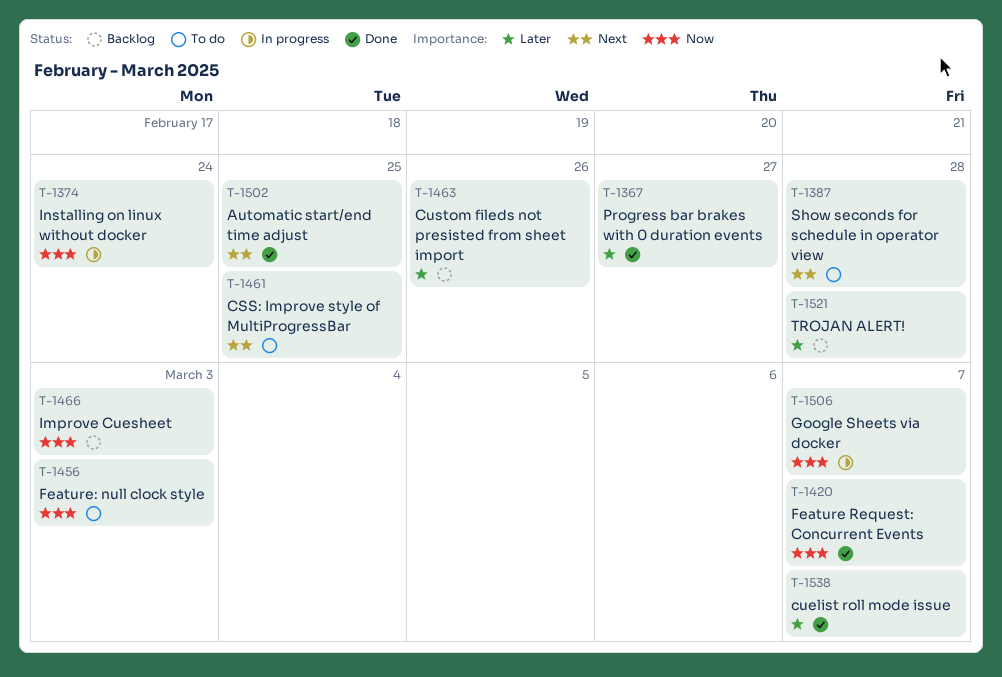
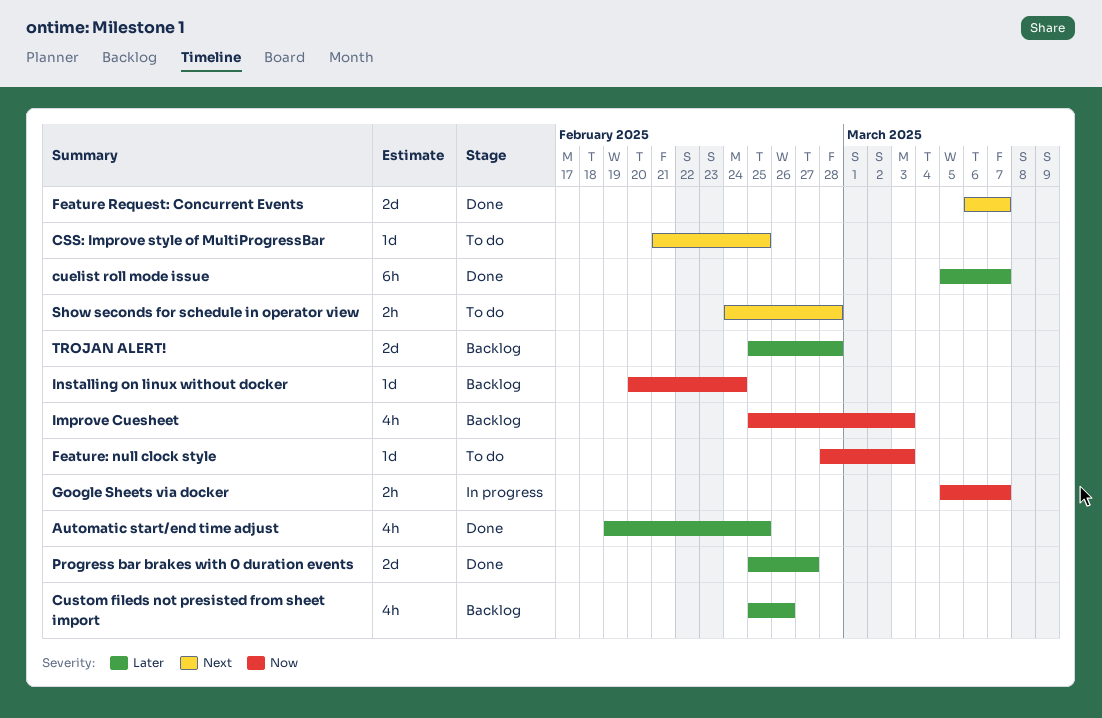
Automatic start/end time adjust, priority: Next -> Later
Feature Request: Concurrent Events, priority: Now -> Next
Installing on linux without docker, status: In progress -> Backlog

